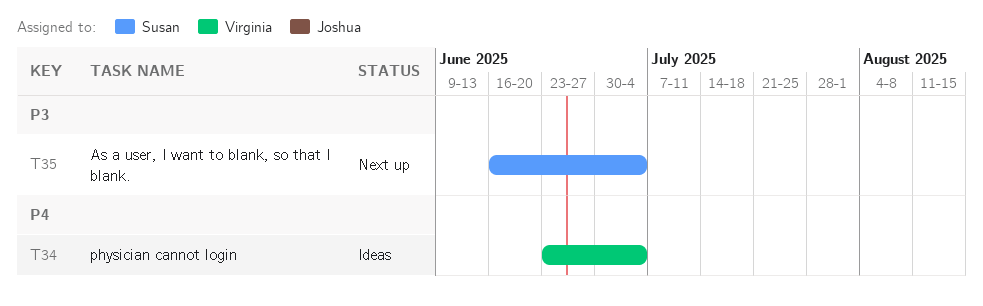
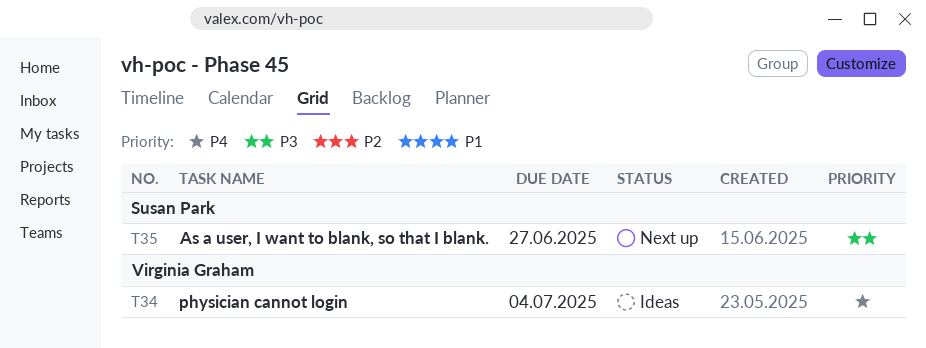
T35, due: Jul 4 -> Jun 27

